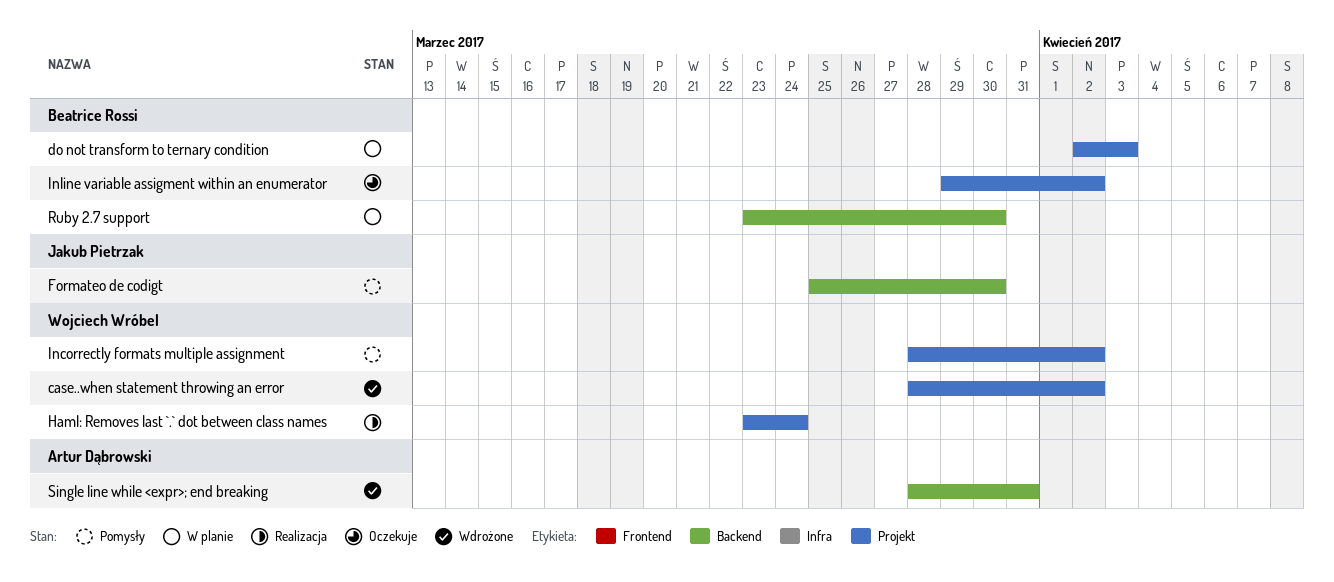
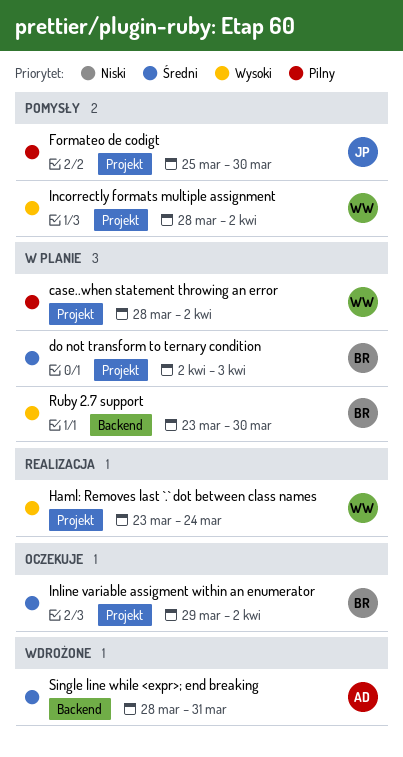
case..when statement throwing an error, status: Wdrożone -> W planie
Formateo de codigt, label: Backend -> Projekt

